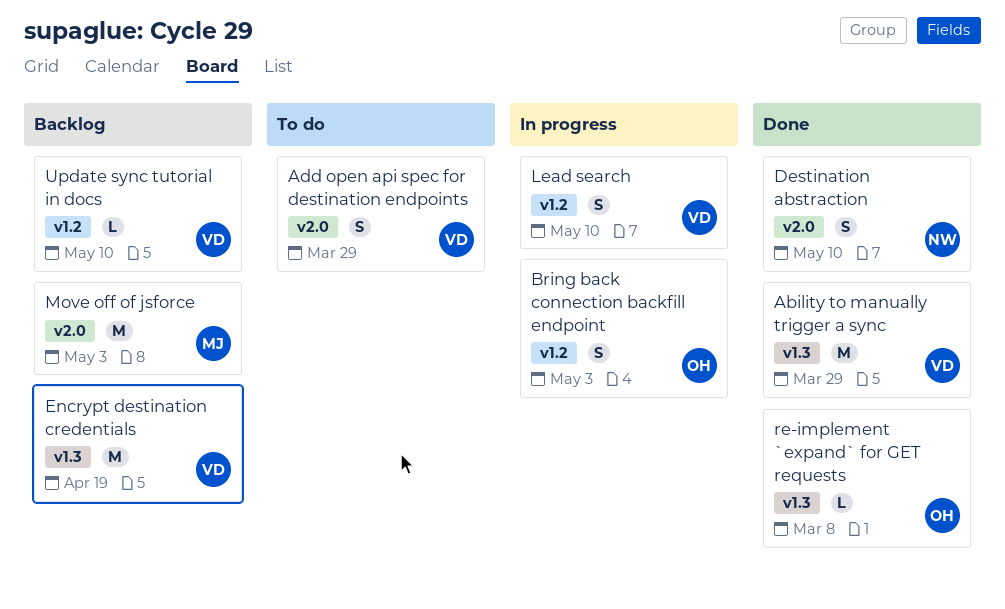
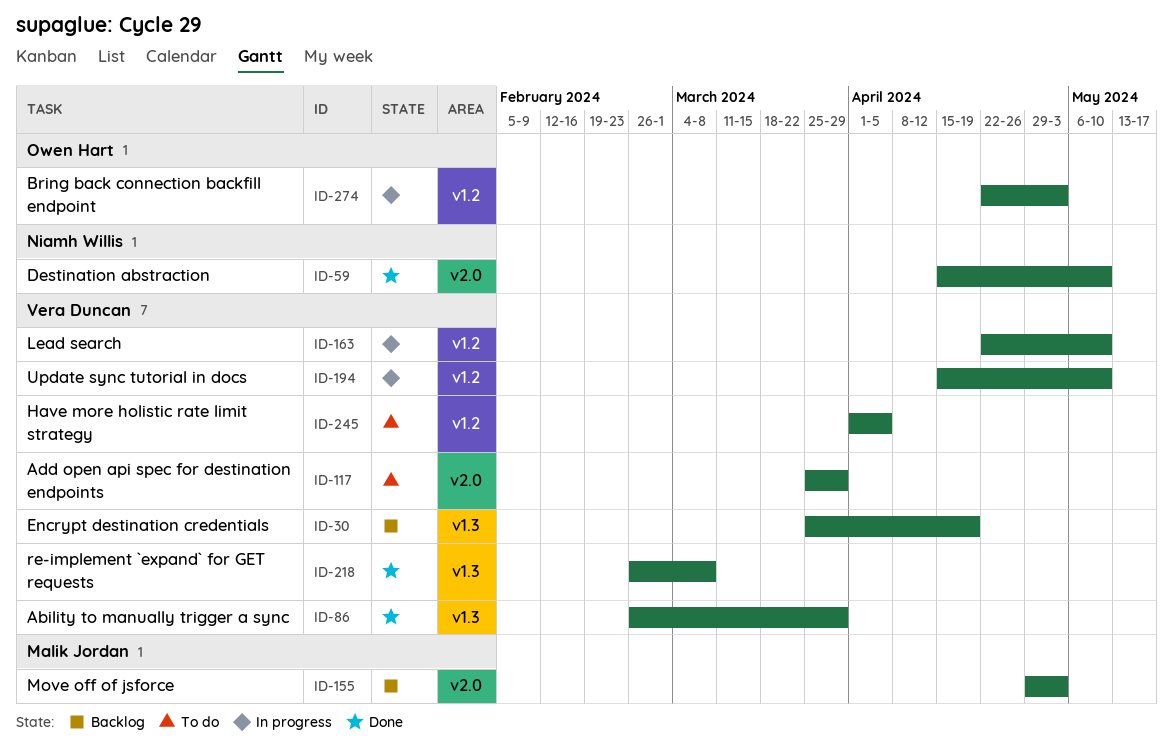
Have more holistic rate limit strategy: none -> present
re-implement `expand` for GET requests, owner: Owen Hart -> Vera Duncan
Update sync tutorial in docs, status: Backlog -> In progress

